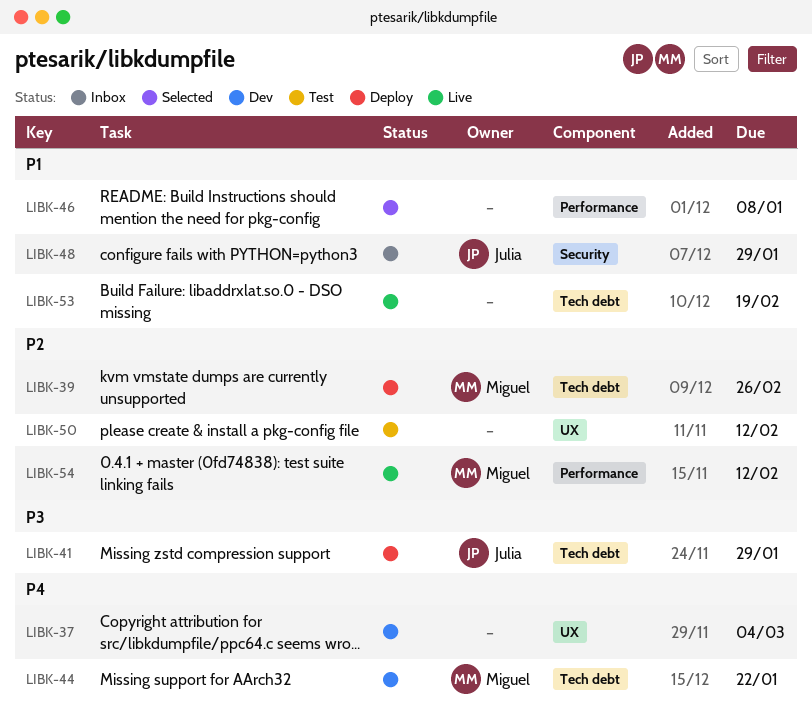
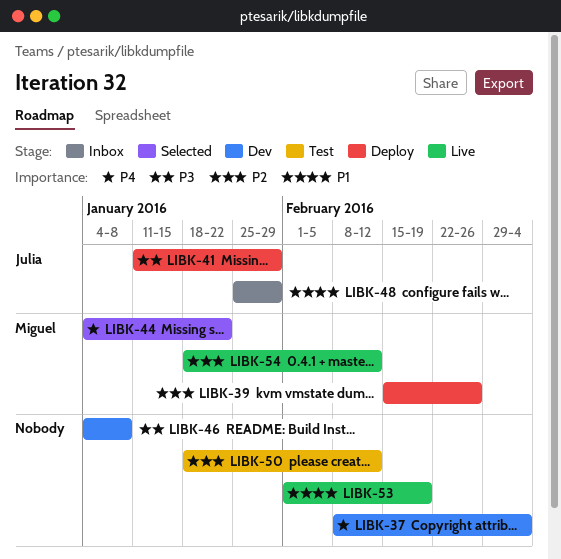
LIBK-44, status: Dev -> Selected
LIBK-46, status: Selected -> Dev
LIBK-46, priority: P1 -> P3

